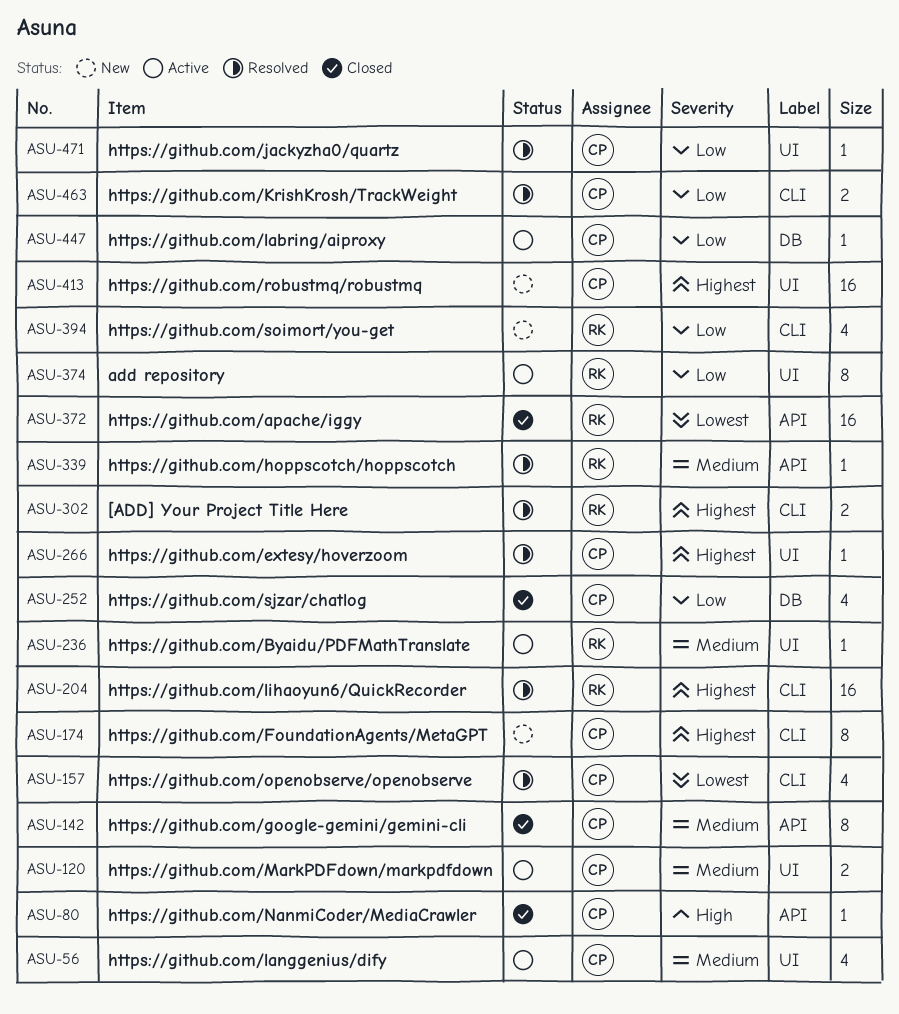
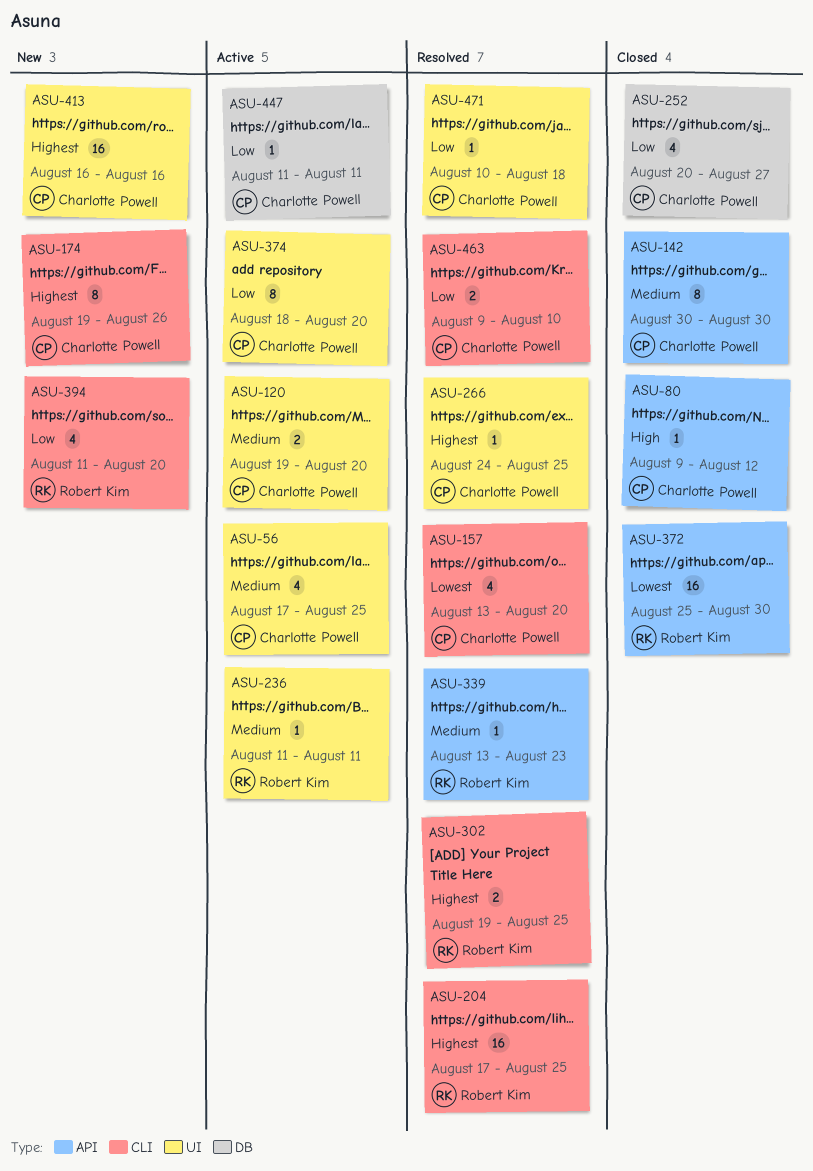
ASU-374, owner: Robert Kim -> Charlotte Powell

